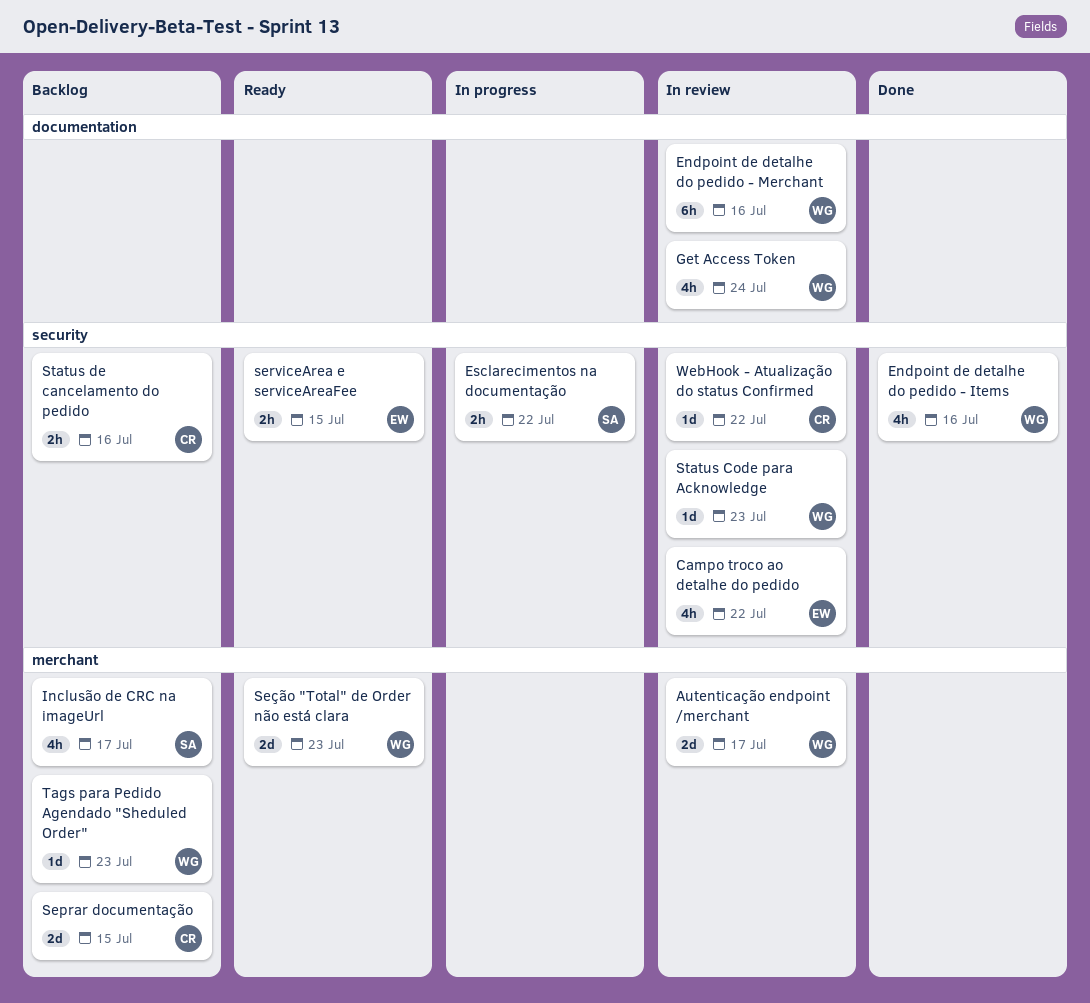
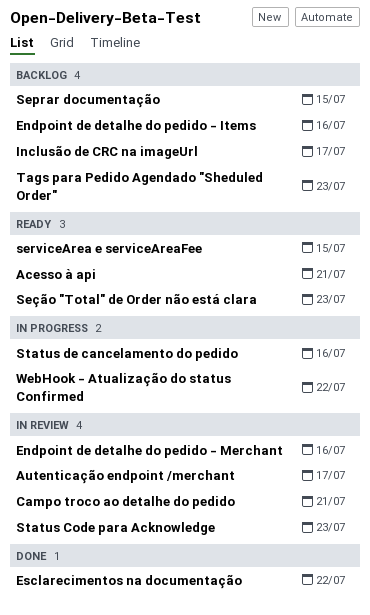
Acesso à api: none -> present
Campo troco ao detalhe do pedido, due: Jul 22 -> Jul 21
Endpoint de detalhe do pedido - Items, status: Done -> Backlog
Esclarecimentos na documentação, status: In progress -> Done
Get Access Token: present -> none
Status de cancelamento do pedido, status: Backlog -> In progress
WebHook - Atualização do status Confirmed, status: In review -> In progress

